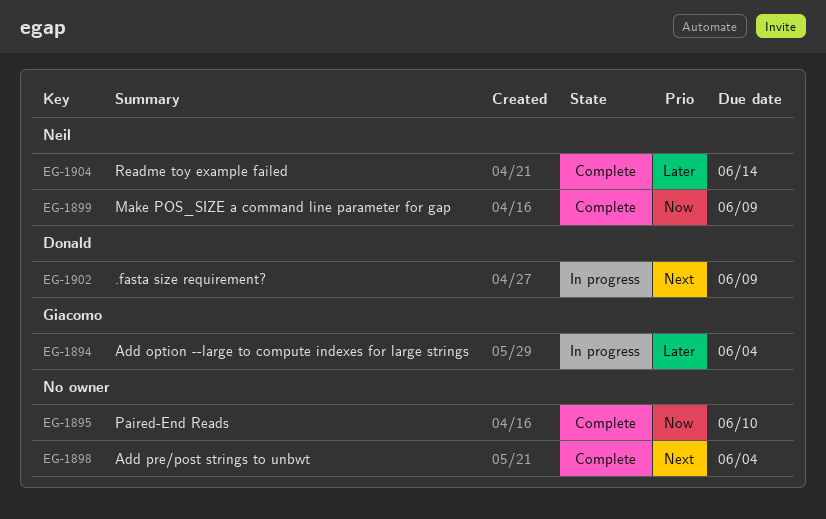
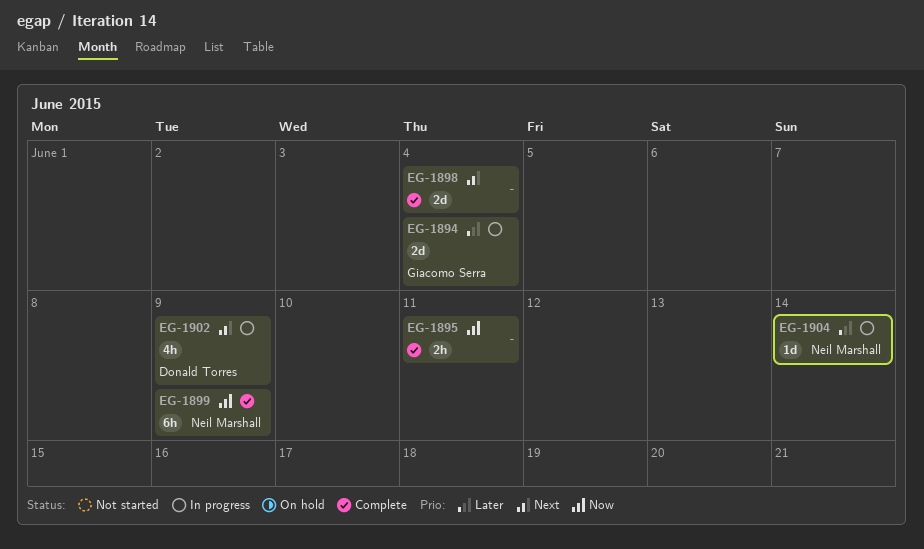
EG-1895, due: Jun 10 -> Jun 11
EG-1904, status: Complete -> In progress

